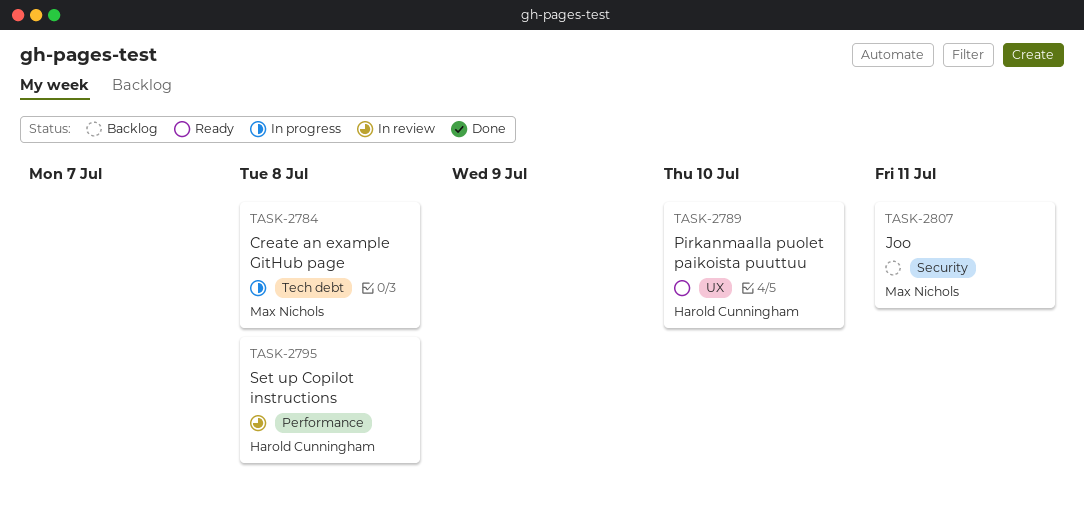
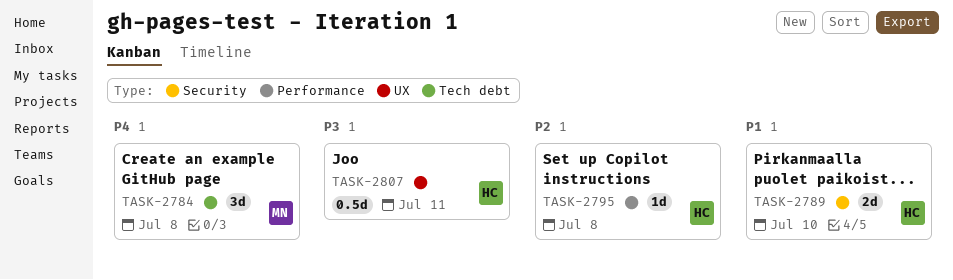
TASK-2789, label: UX -> Security
TASK-2807, owner: Max Nichols -> Harold Cunningham
TASK-2807, label: Security -> UX

